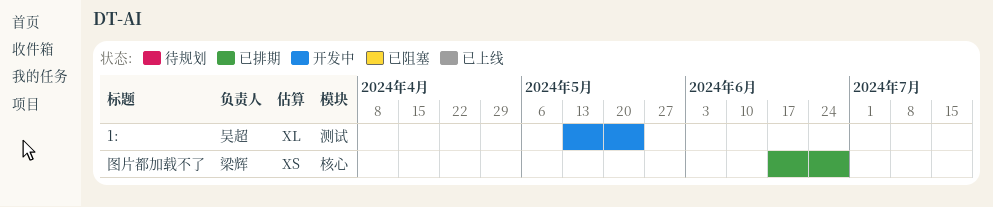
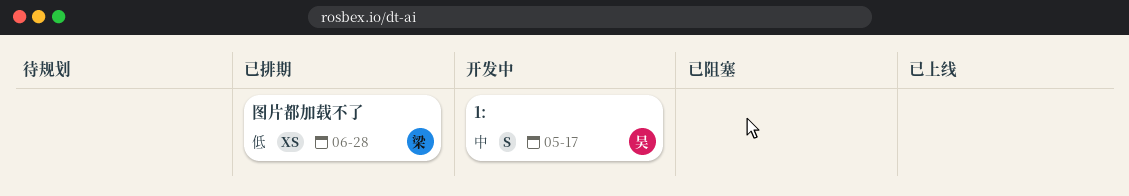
1:, estimate: XL -> S
1:, due: May 24 -> May 17

